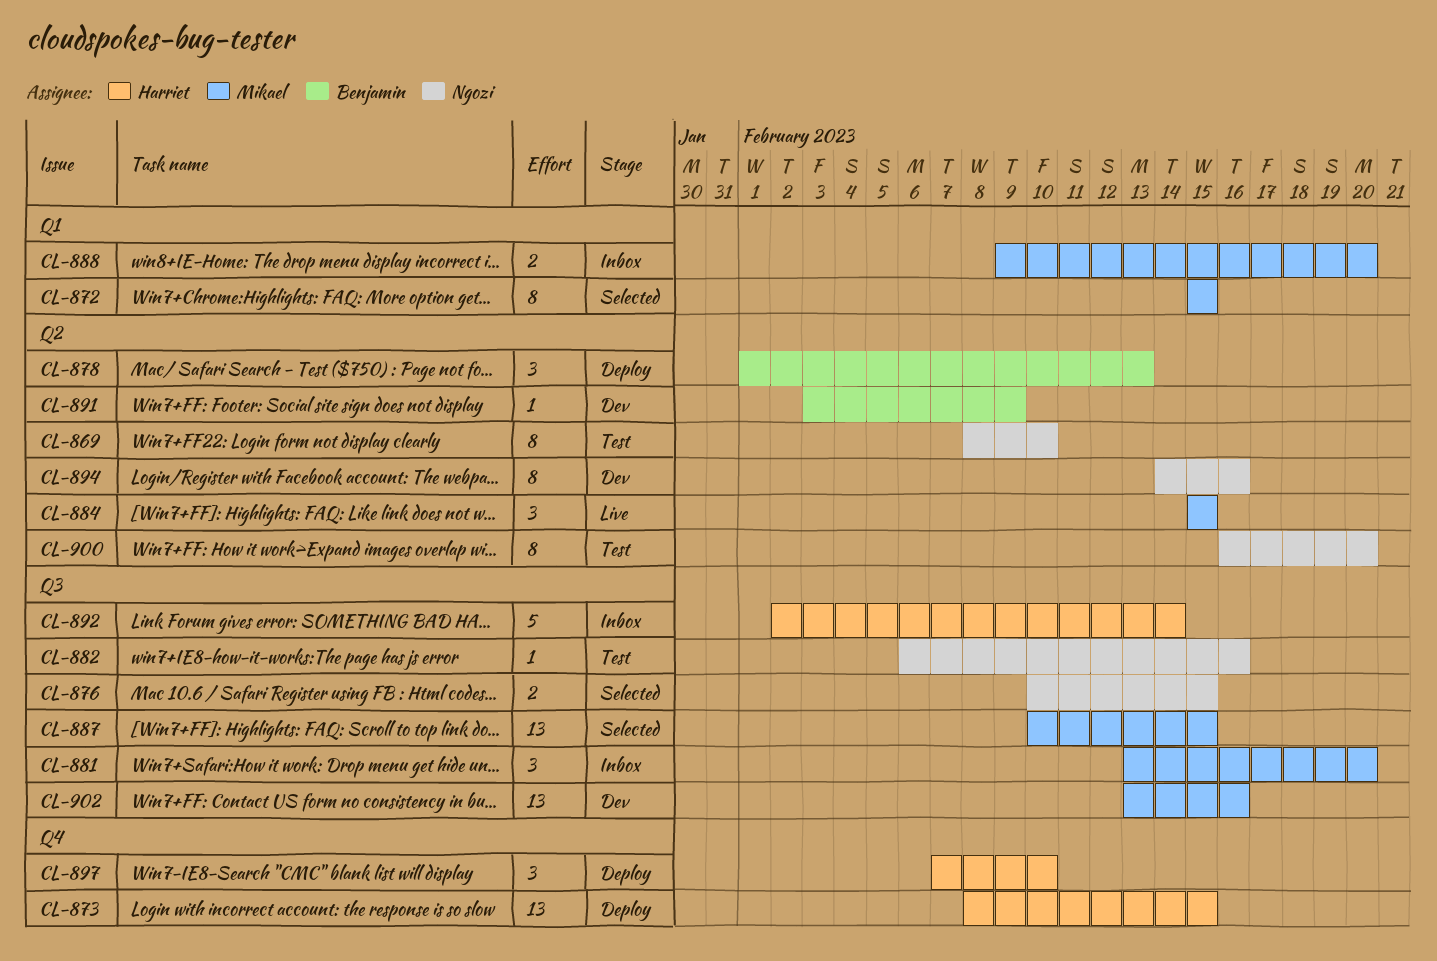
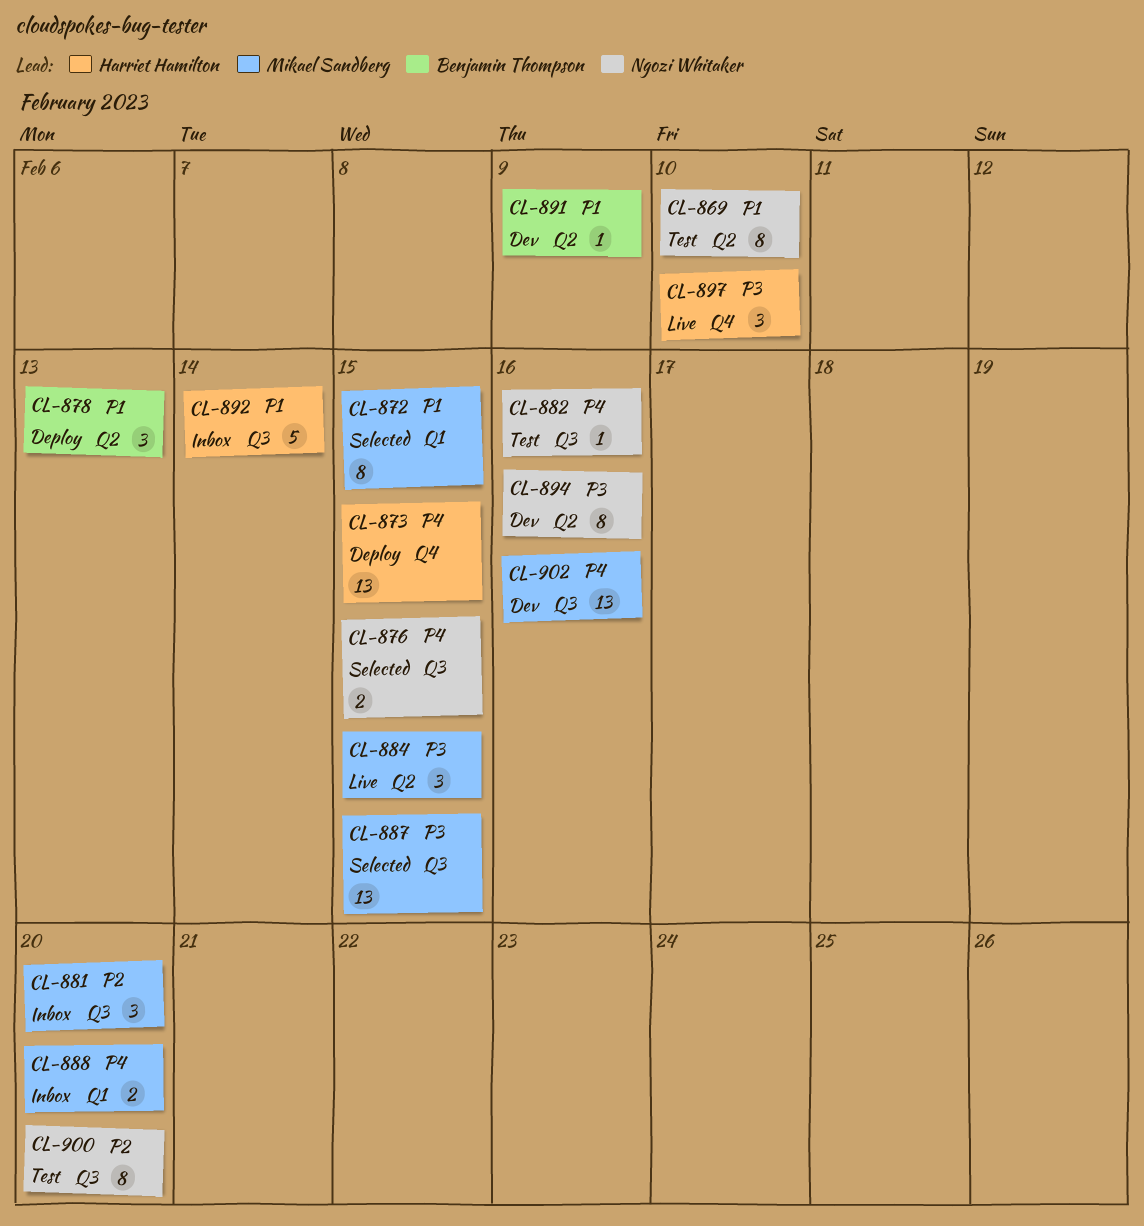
CL-897, status: Deploy -> Live
CL-900, label: Q2 -> Q3

